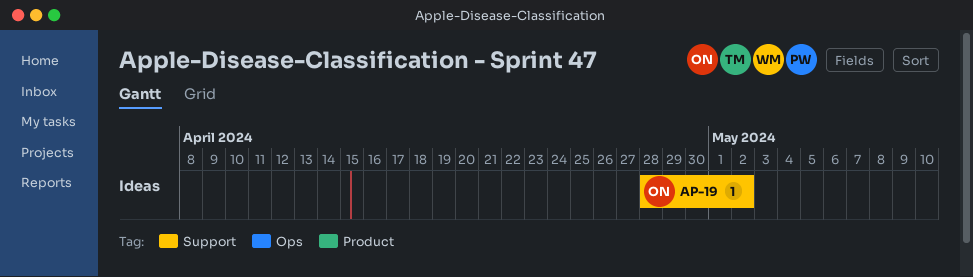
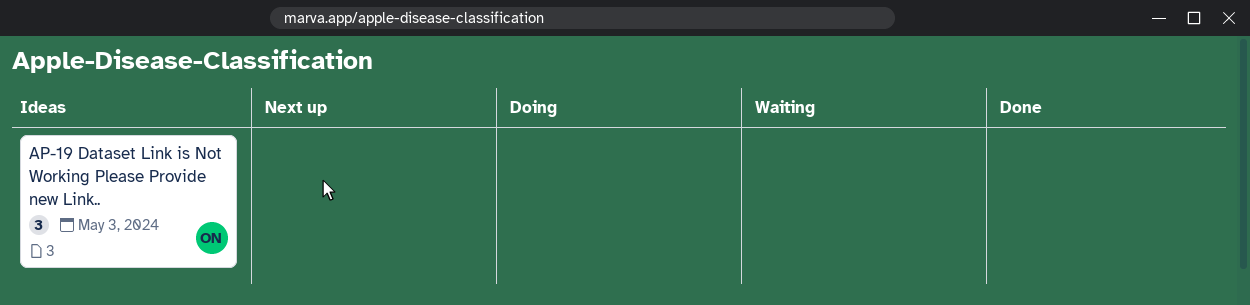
AP-19, estimate: 1 -> 3
AP-19, due: May 2 -> May 3

